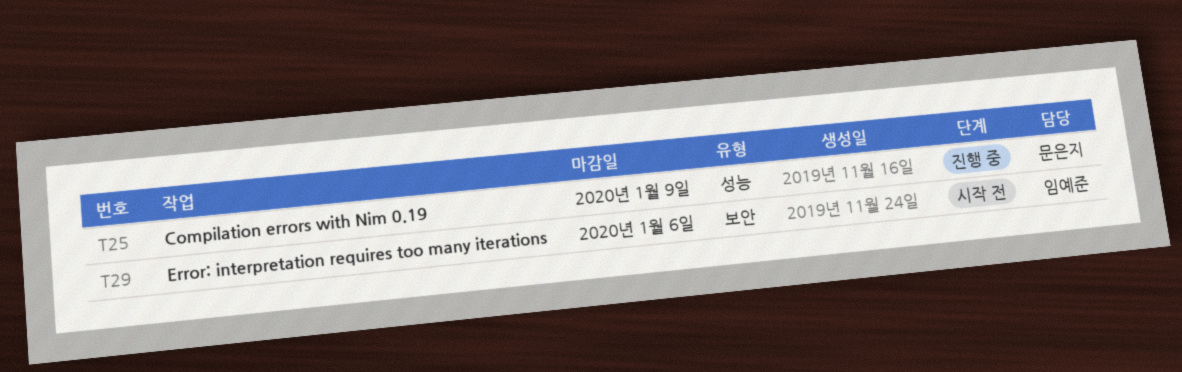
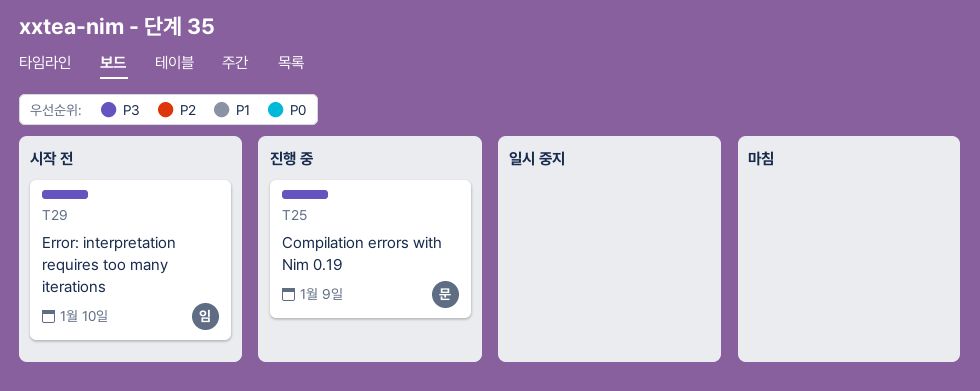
T29, due: Jan 6 -> Jan 10

